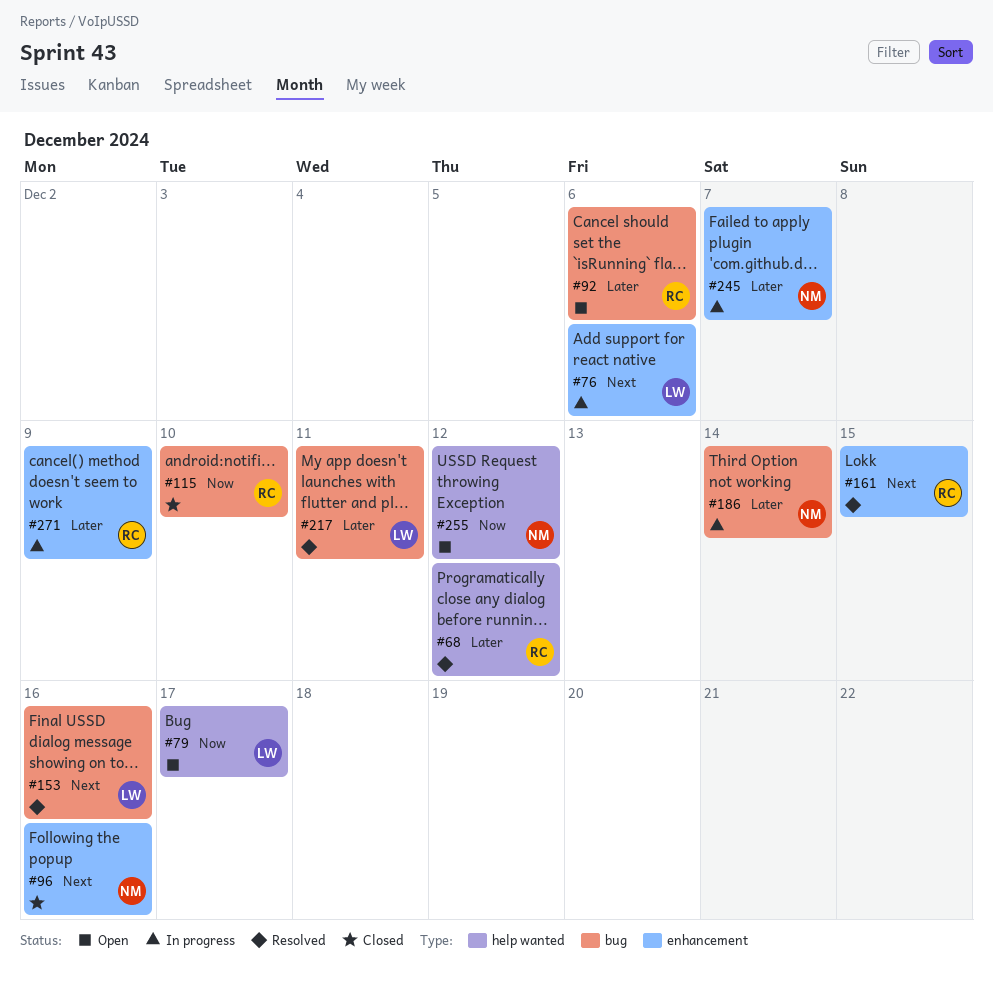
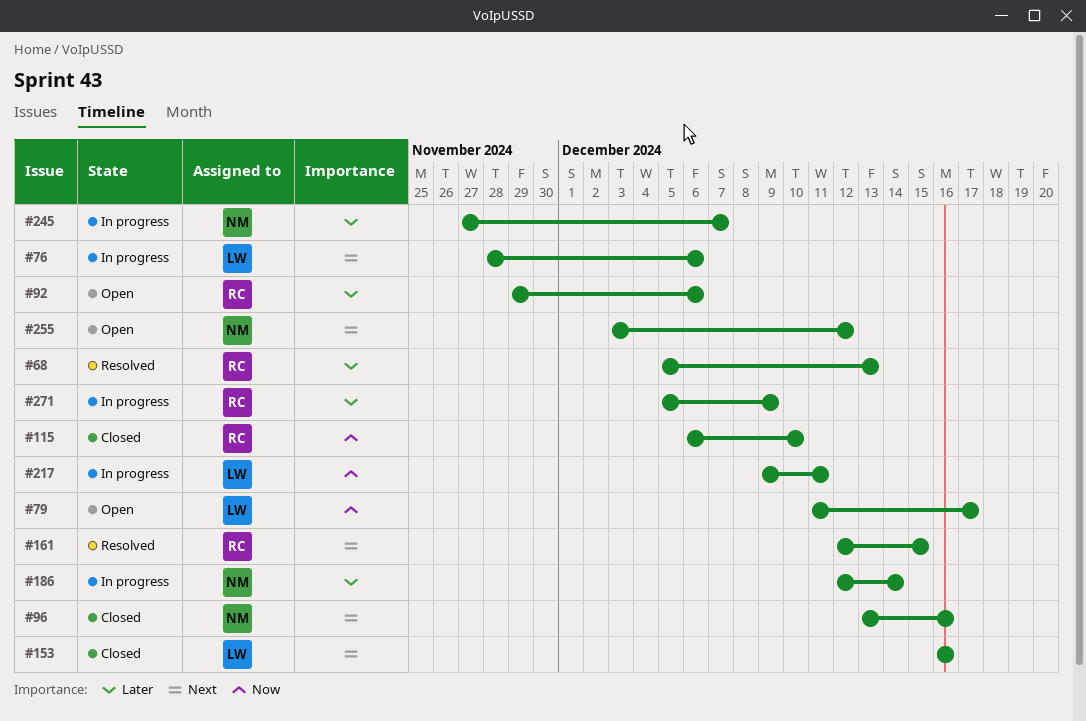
#68, due: Dec 12 -> Dec 13
#153, status: Resolved -> Closed
#217, status: Resolved -> In progress
#217, priority: Later -> Now
#255, priority: Now -> Next

